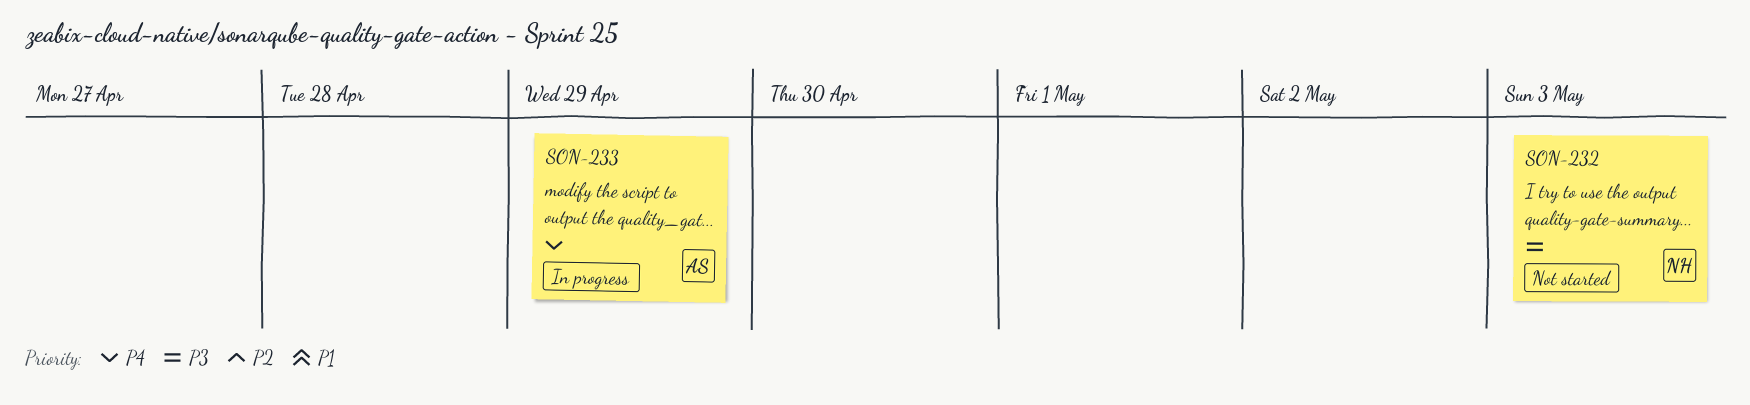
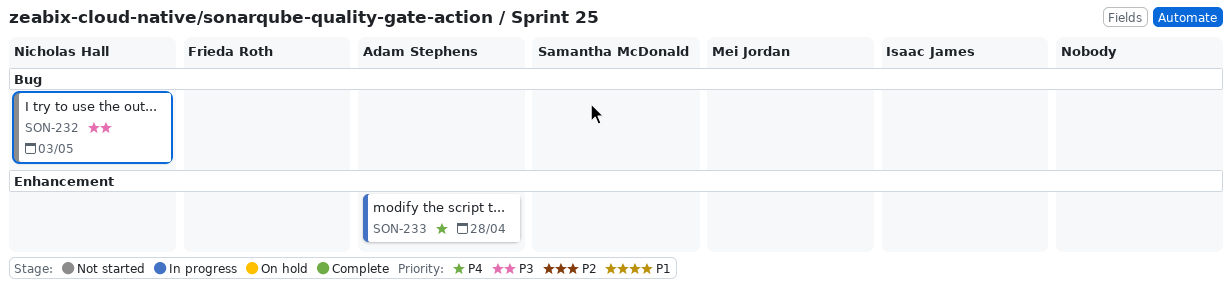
SON-233, due: Apr 29 -> Apr 28

